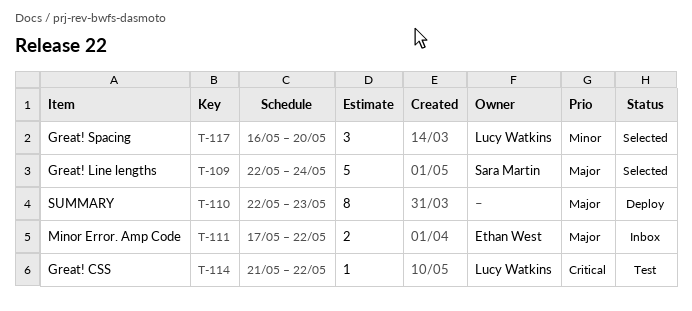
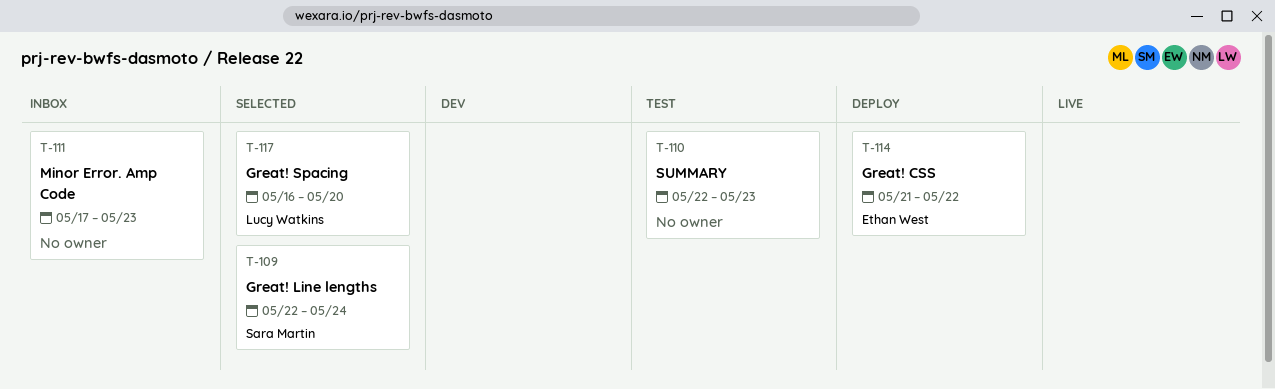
T-110, status: Deploy -> Test
T-111, owner: Ethan West -> none
T-111, due: May 22 -> May 23
T-114, status: Test -> Deploy
T-114, owner: Lucy Watkins -> Ethan West

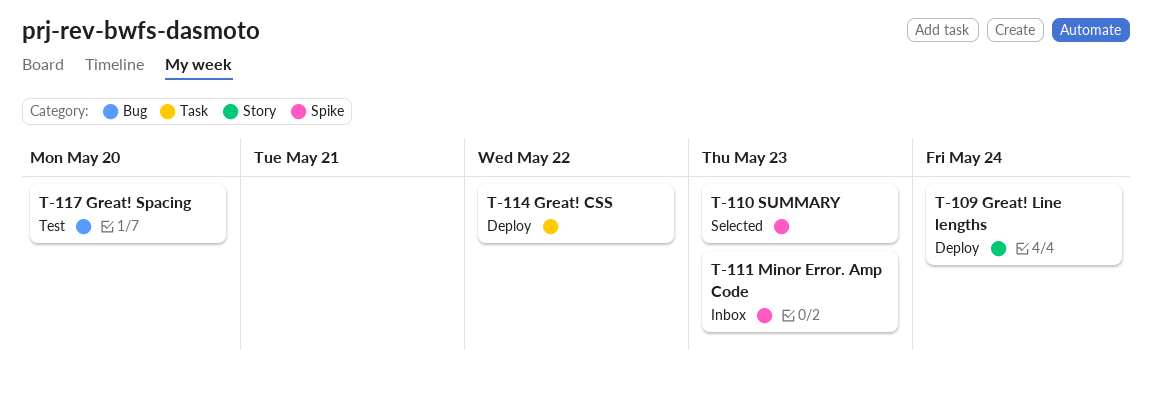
T-109, status: Selected -> Deploy
T-110, status: Test -> Selected
T-117, status: Selected -> Test

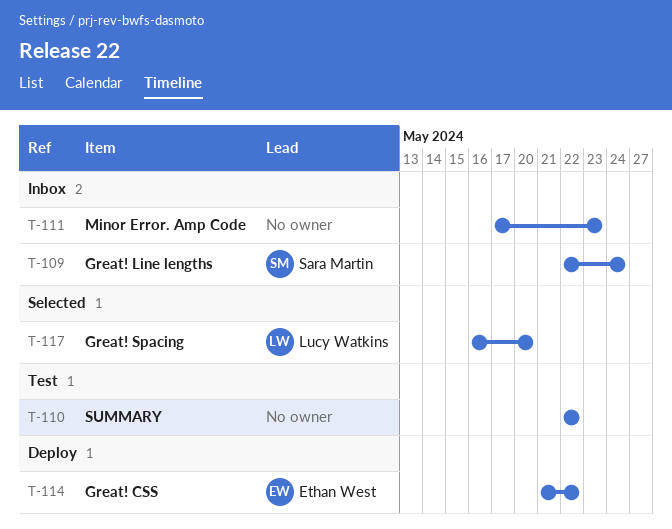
T-109, status: Deploy -> Inbox
T-110, status: Selected -> Test
T-110, due: May 23 -> May 22
T-117, status: Test -> Selected

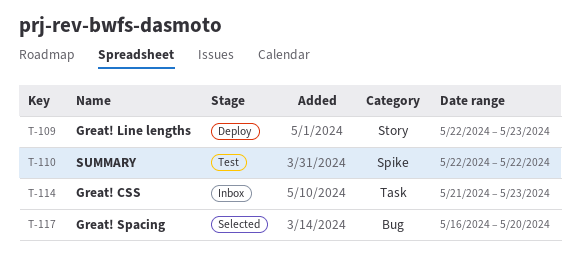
T-109, status: Inbox -> Deploy
T-109, due: May 24 -> May 23
T-111: present -> none
T-114, status: Deploy -> Inbox
T-114, due: May 22 -> May 23

